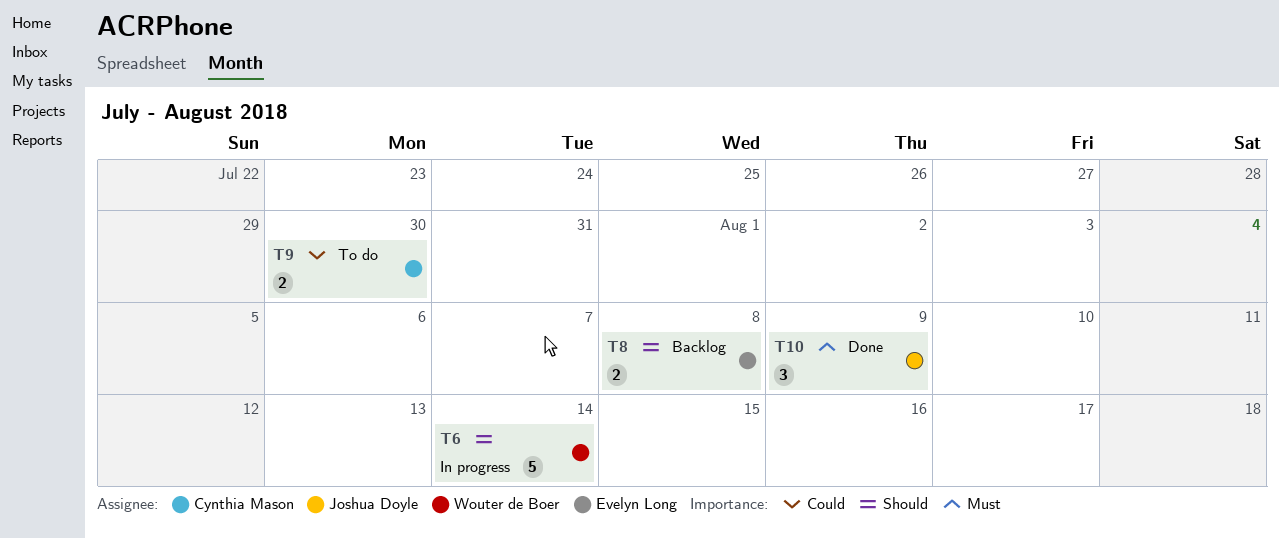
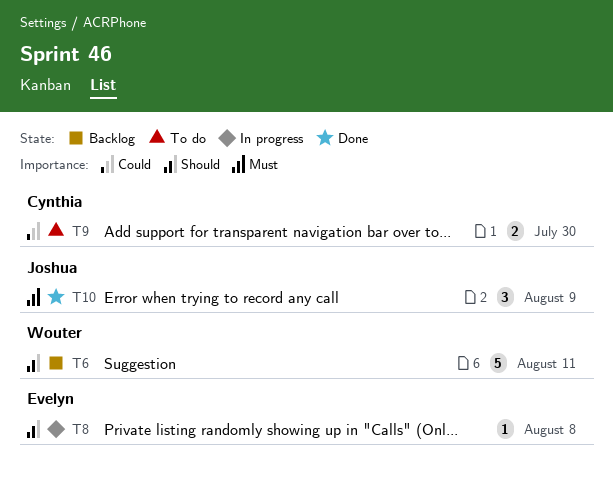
T6, status: In progress -> Backlog
T6, due: Aug 14 -> Aug 11
T8, status: Backlog -> In progress
T8, estimate: 2 -> 1

